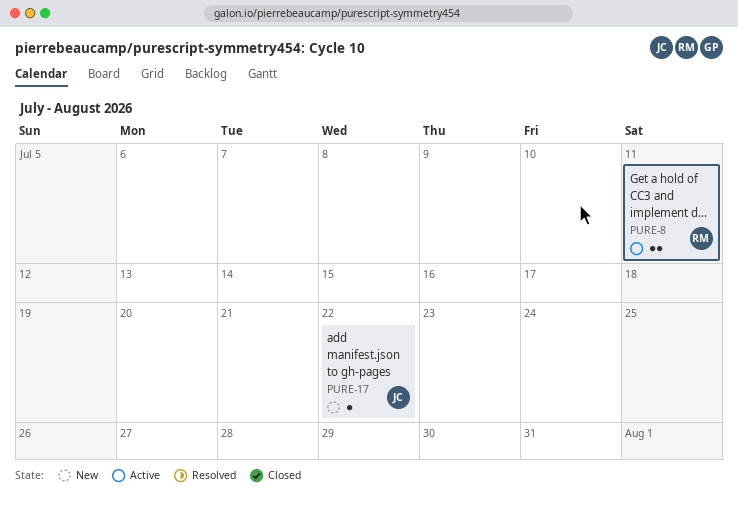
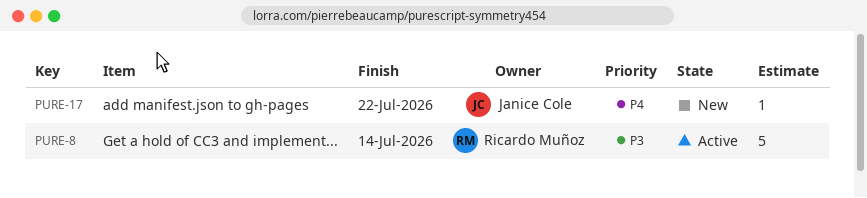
PURE-8, estimate: 2 -> 5
PURE-8, due: Jul 11 -> Jul 14

